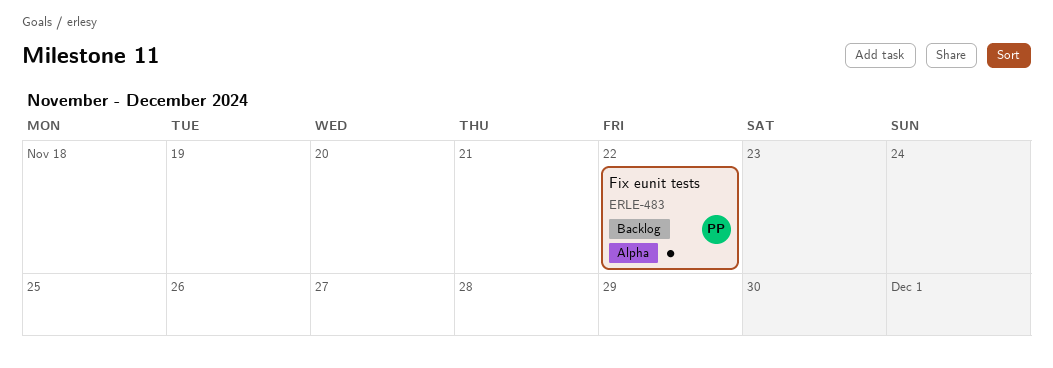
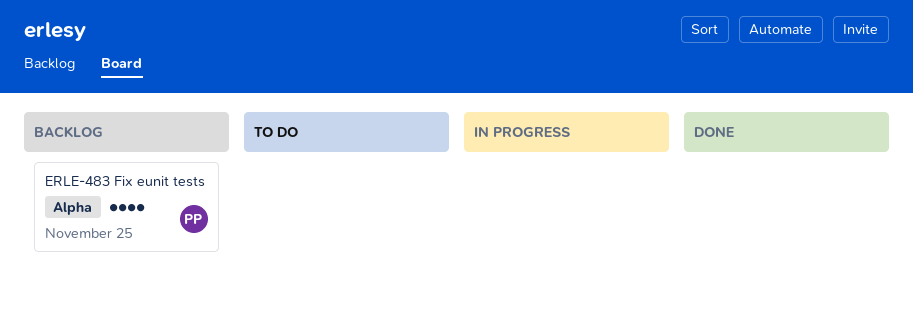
ERLE-483, estimate: 1 -> 4
ERLE-483, due: Nov 22 -> Nov 25

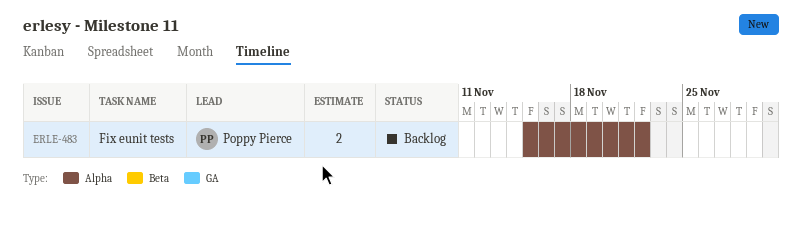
ERLE-483, estimate: 4 -> 2
ERLE-483, due: Nov 25 -> Nov 22

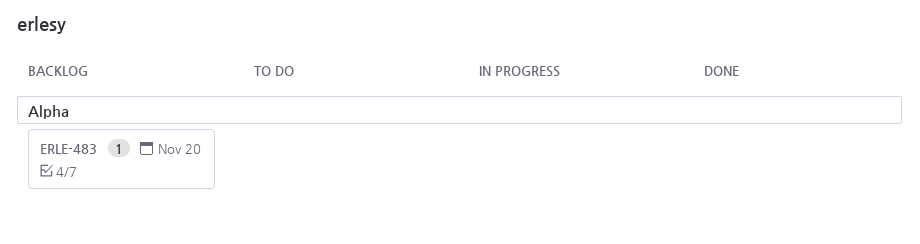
ERLE-483, estimate: 2 -> 1
ERLE-483, due: Nov 22 -> Nov 20

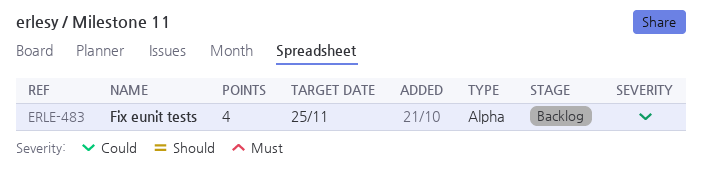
ERLE-483, estimate: 1 -> 4
ERLE-483, due: Nov 20 -> Nov 25

